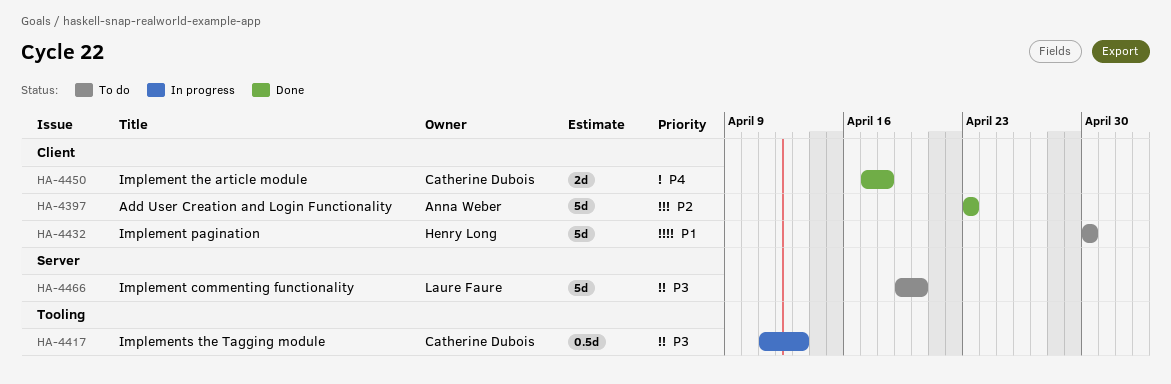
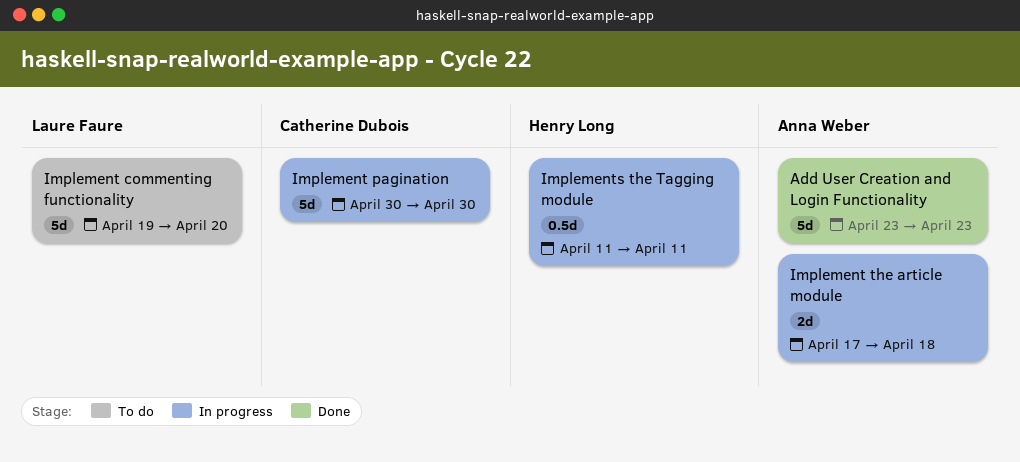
Implement pagination, status: To do -> In progress
Implement pagination, owner: Henry Long -> Catherine Dubois
Implement the article module, status: Done -> In progress
Implement the article module, owner: Catherine Dubois -> Anna Weber
Implements the Tagging module, owner: Catherine Dubois -> Henry Long
Implements the Tagging module, due: Apr 13 -> Apr 11

